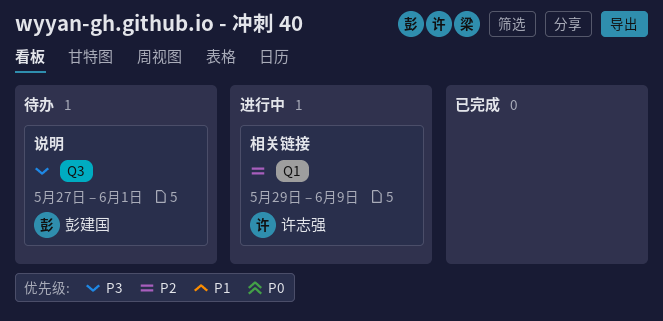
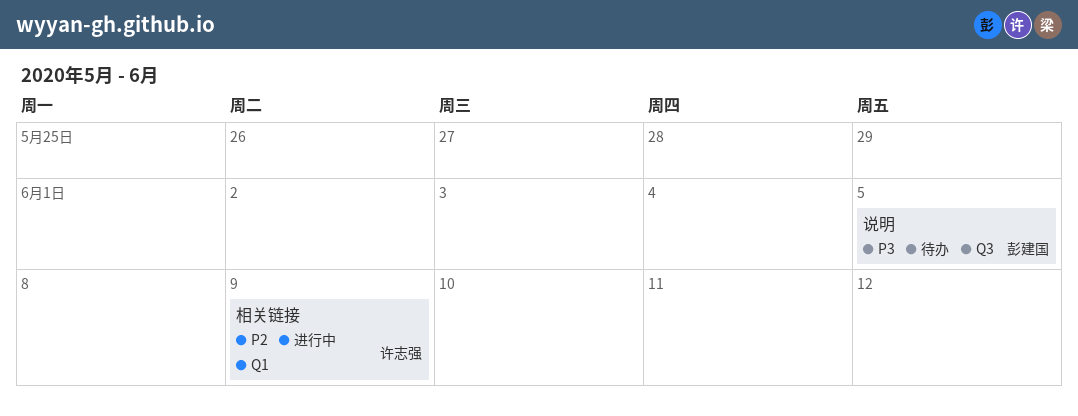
说明, due: Jun 1 -> Jun 5

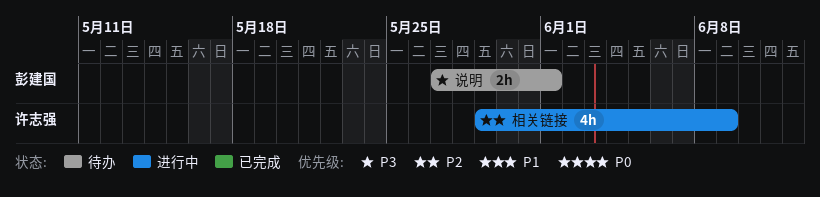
说明, due: Jun 5 -> Jun 1

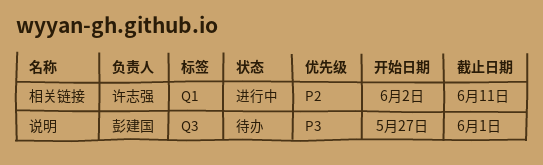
相关链接, start: May 29 -> Jun 2
相关链接, due: Jun 9 -> Jun 11

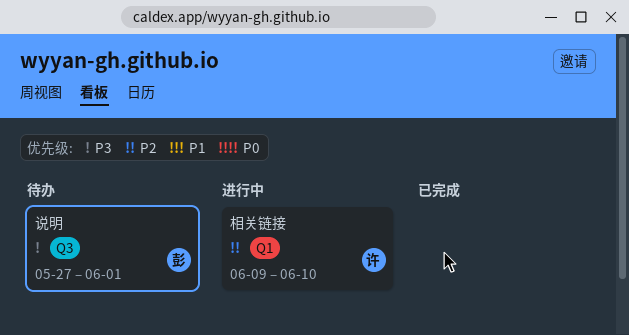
相关链接, start: Jun 2 -> Jun 9
相关链接, due: Jun 11 -> Jun 10

